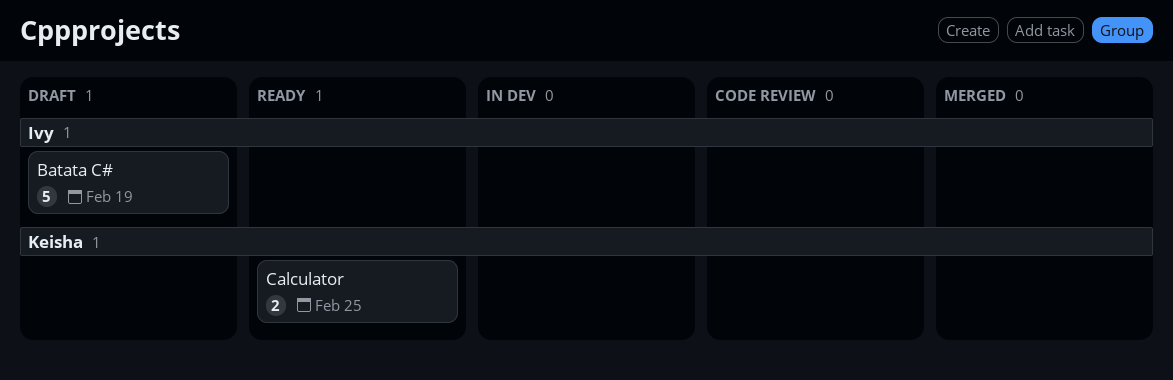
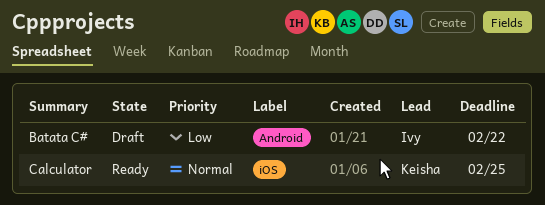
Batata C#, due: Feb 19 -> Feb 22

